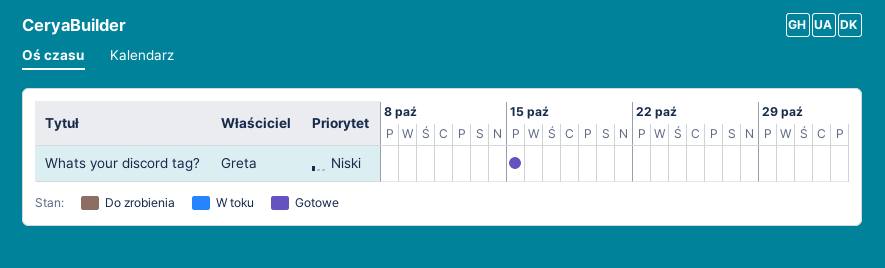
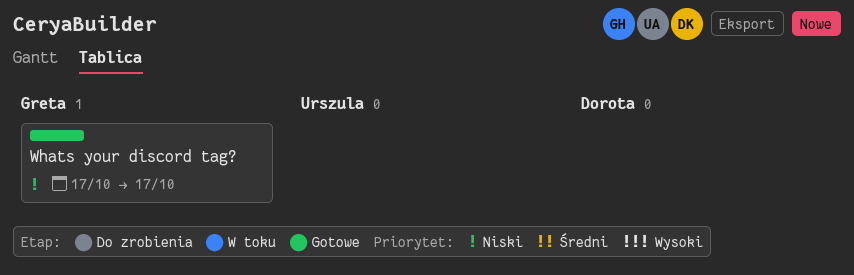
Whats your discord tag?, start: Oct 15 -> Oct 17
Whats your discord tag?, due: Oct 15 -> Oct 17

